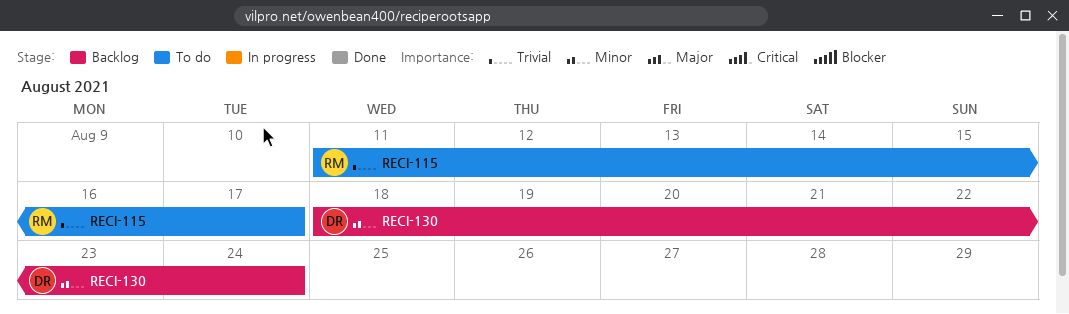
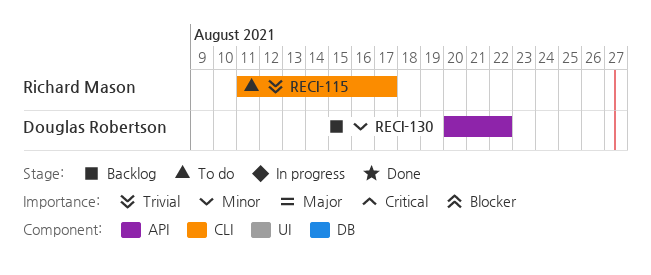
RECI-130, start: Aug 18 -> Aug 20
RECI-130, due: Aug 24 -> Aug 22

